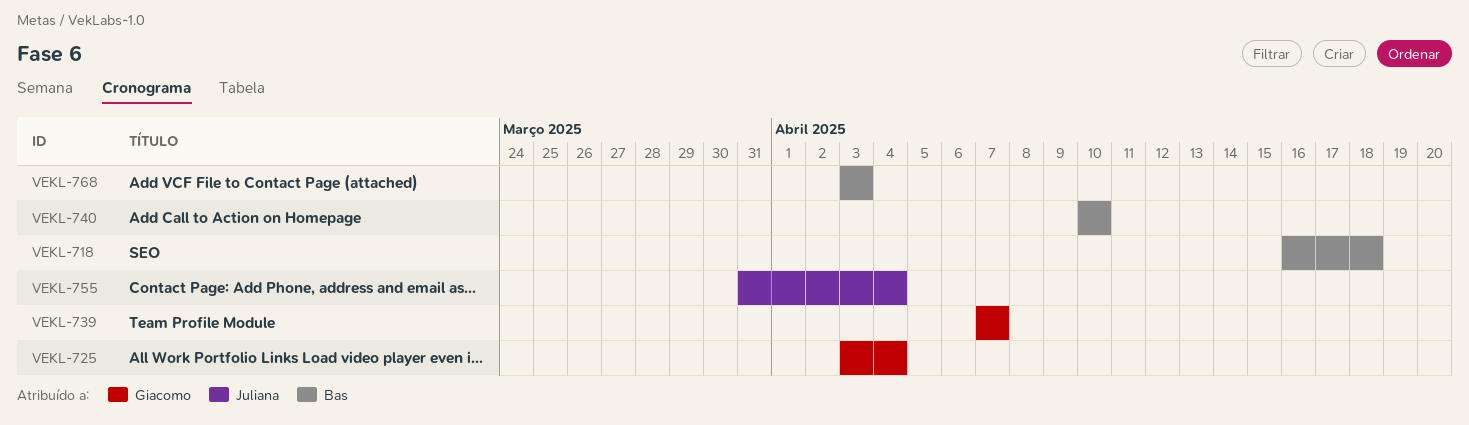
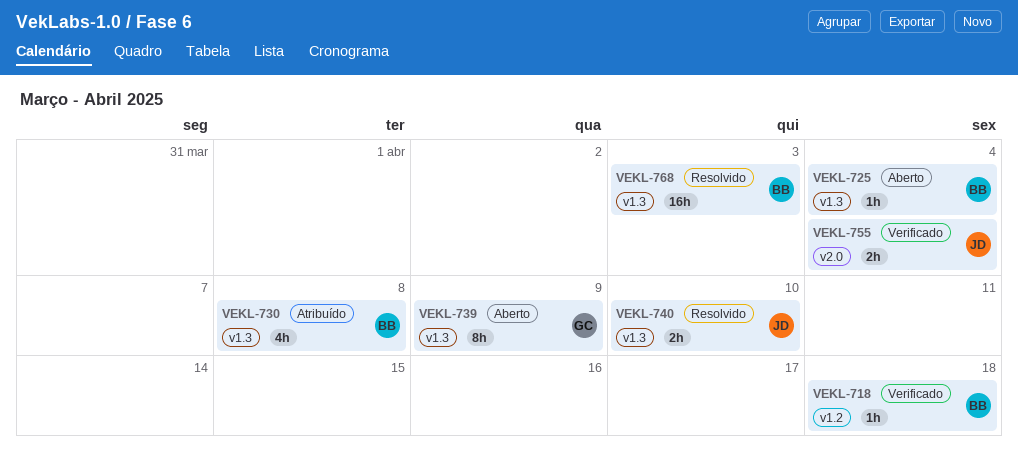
VEKL-725, owner: Giacomo -> Bas
VEKL-730: none -> present
VEKL-739, due: Apr 7 -> Apr 9
VEKL-740, owner: Bas -> Juliana

